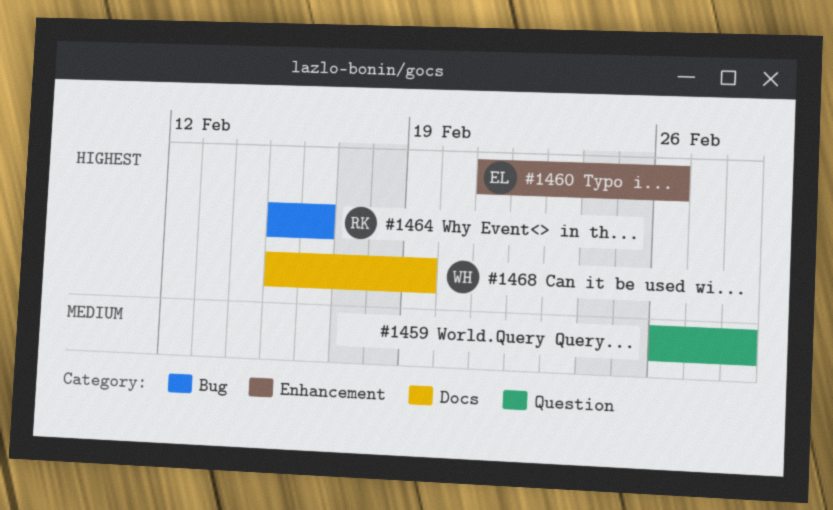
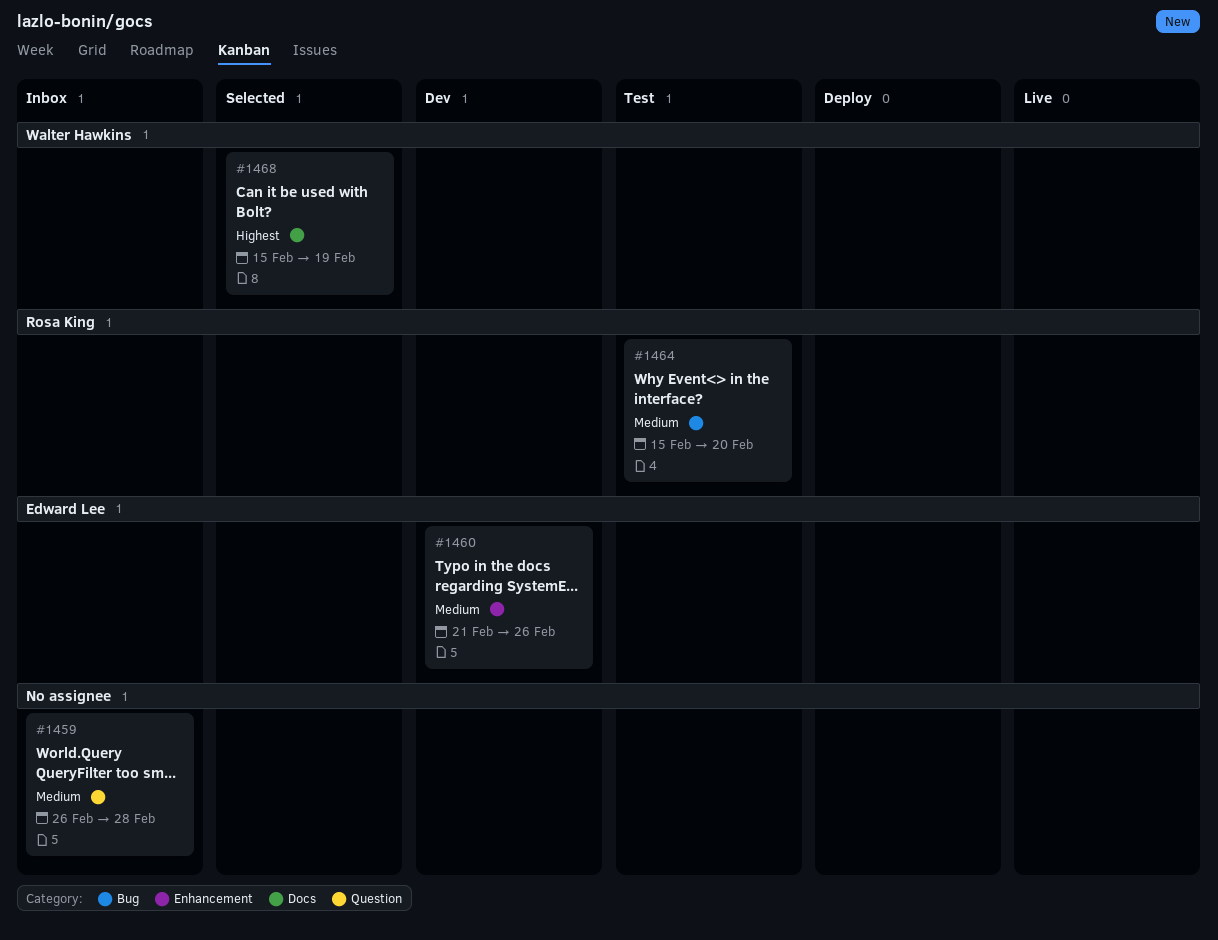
#1460, priority: Highest -> Medium
#1464, priority: Highest -> Medium
#1464, due: Feb 16 -> Feb 20

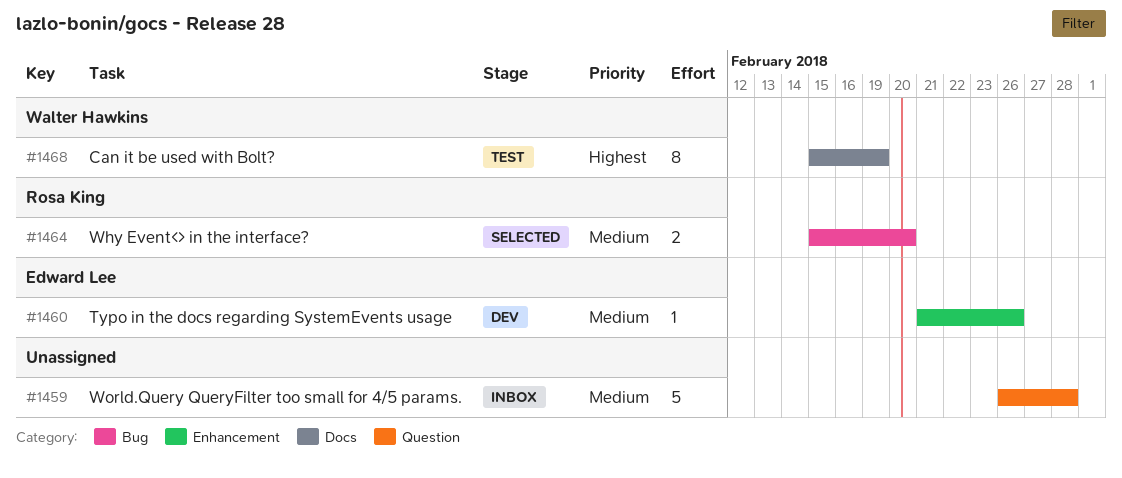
#1464, status: Test -> Selected
#1468, status: Selected -> Test

